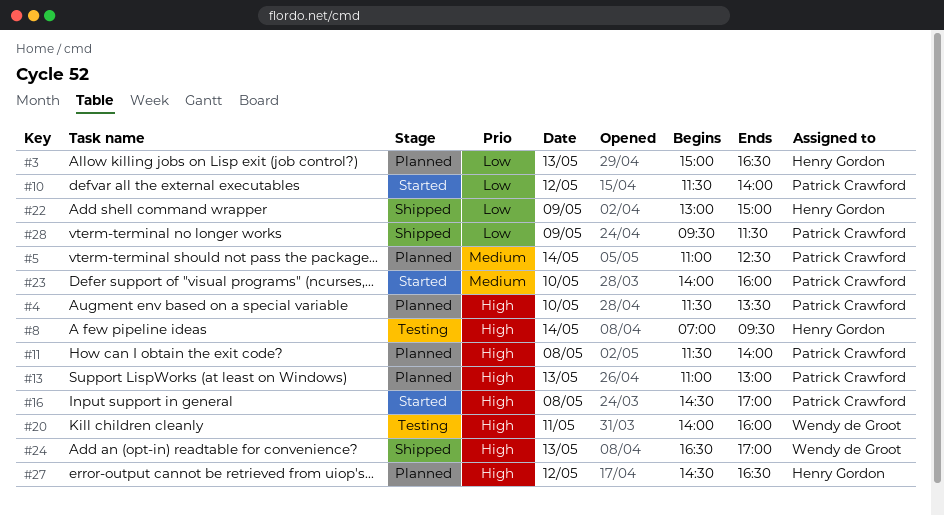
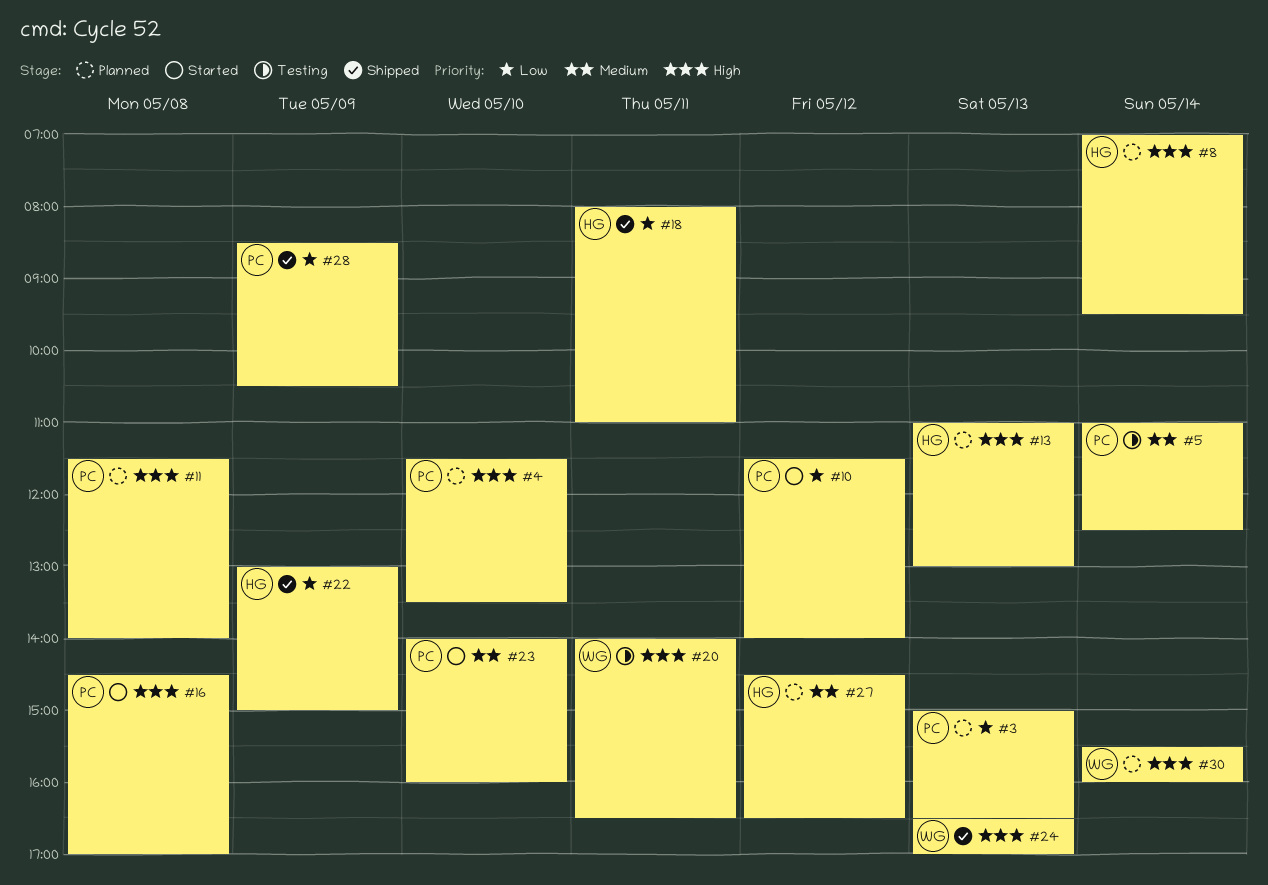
#3, owner: Henry Gordon -> Patrick Crawford
#5, status: Planned -> Testing
#8, status: Testing -> Planned
#13, owner: Patrick Crawford -> Henry Gordon
#18: none -> present
#20, ends: 16:00 -> 16:30
#27, priority: High -> Medium
#28, begins: 09:30 -> 08:30
#28, ends: 11:30 -> 10:30
#30: none -> present

